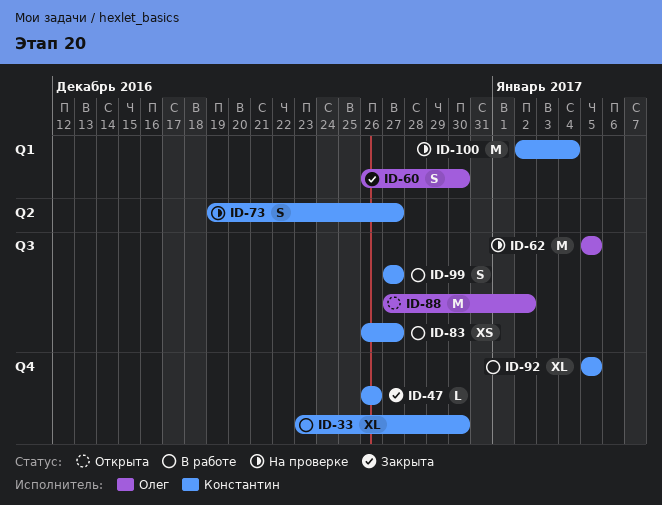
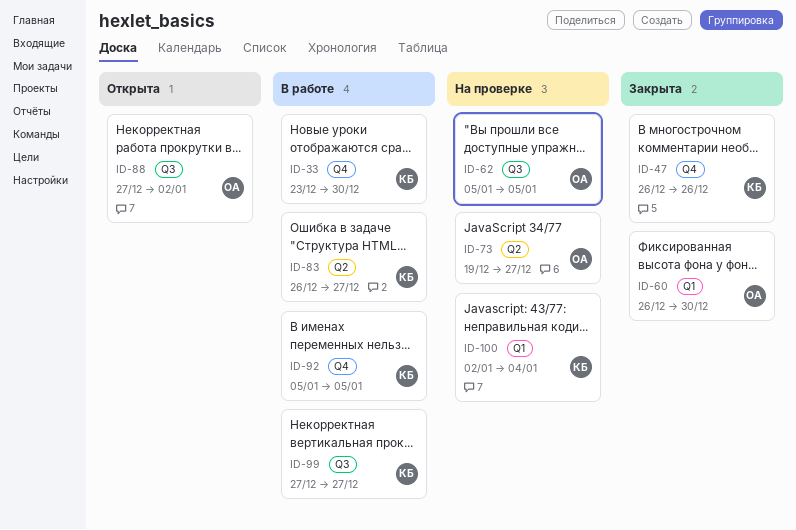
ID-73, owner: Константин -> Олег
ID-83, label: Q3 -> Q2

